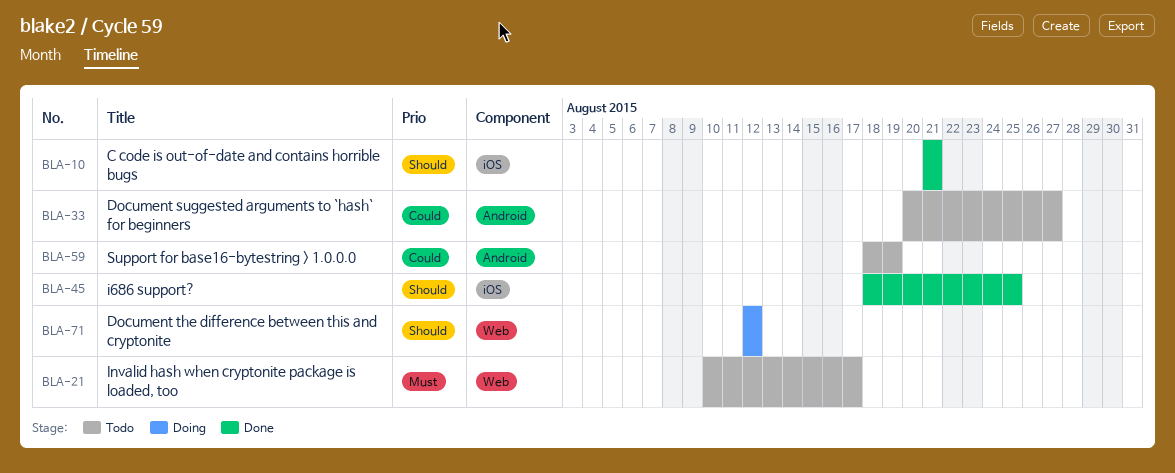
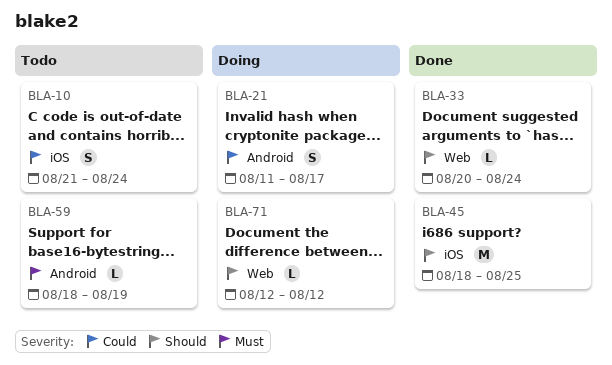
BLA-10, status: Done -> Todo
BLA-10, priority: Should -> Could
BLA-10, due: Aug 21 -> Aug 24
BLA-21, status: Todo -> Doing
BLA-21, priority: Must -> Could
BLA-21, label: Web -> Android
BLA-21, start: Aug 10 -> Aug 11
BLA-33, status: Todo -> Done
BLA-33, priority: Could -> Should
BLA-33, label: Android -> Web
BLA-33, due: Aug 27 -> Aug 24
BLA-59, priority: Could -> Must

